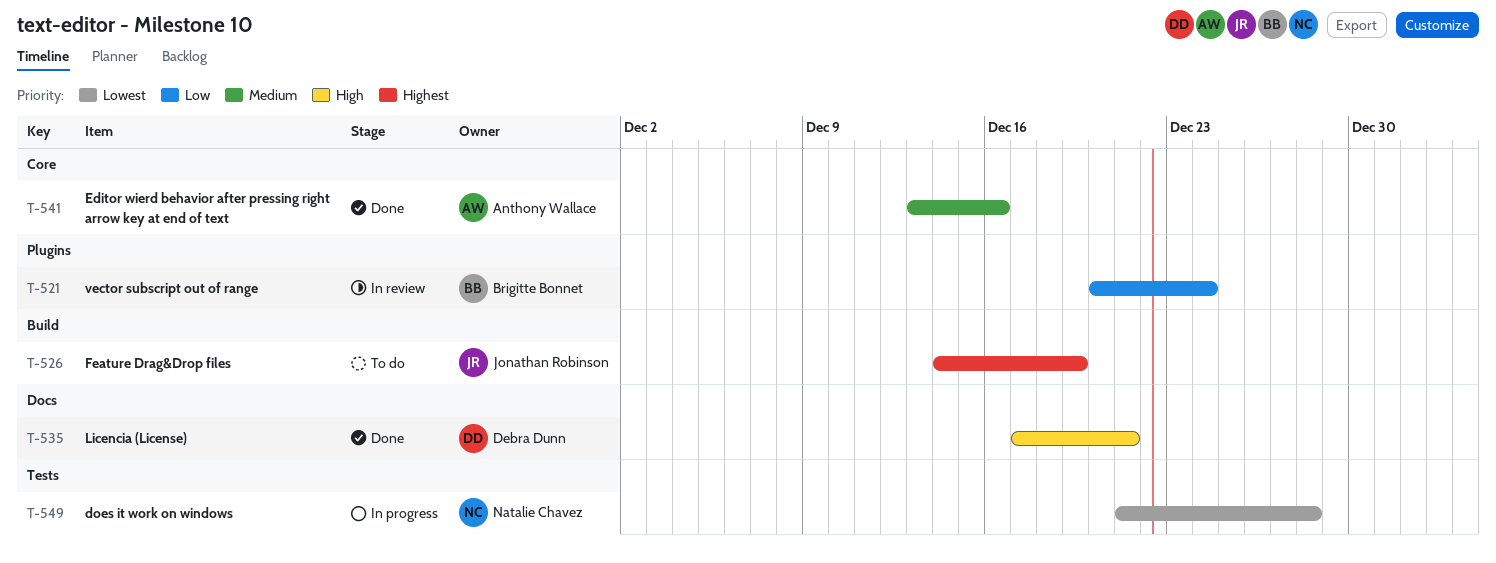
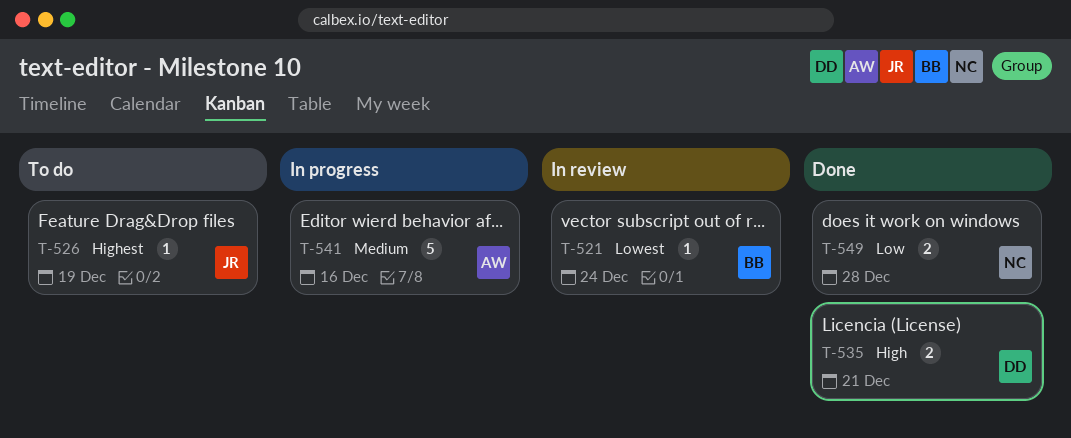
T-521, priority: Low -> Lowest
T-541, status: Done -> In progress
T-549, status: In progress -> Done
T-549, priority: Lowest -> Low

